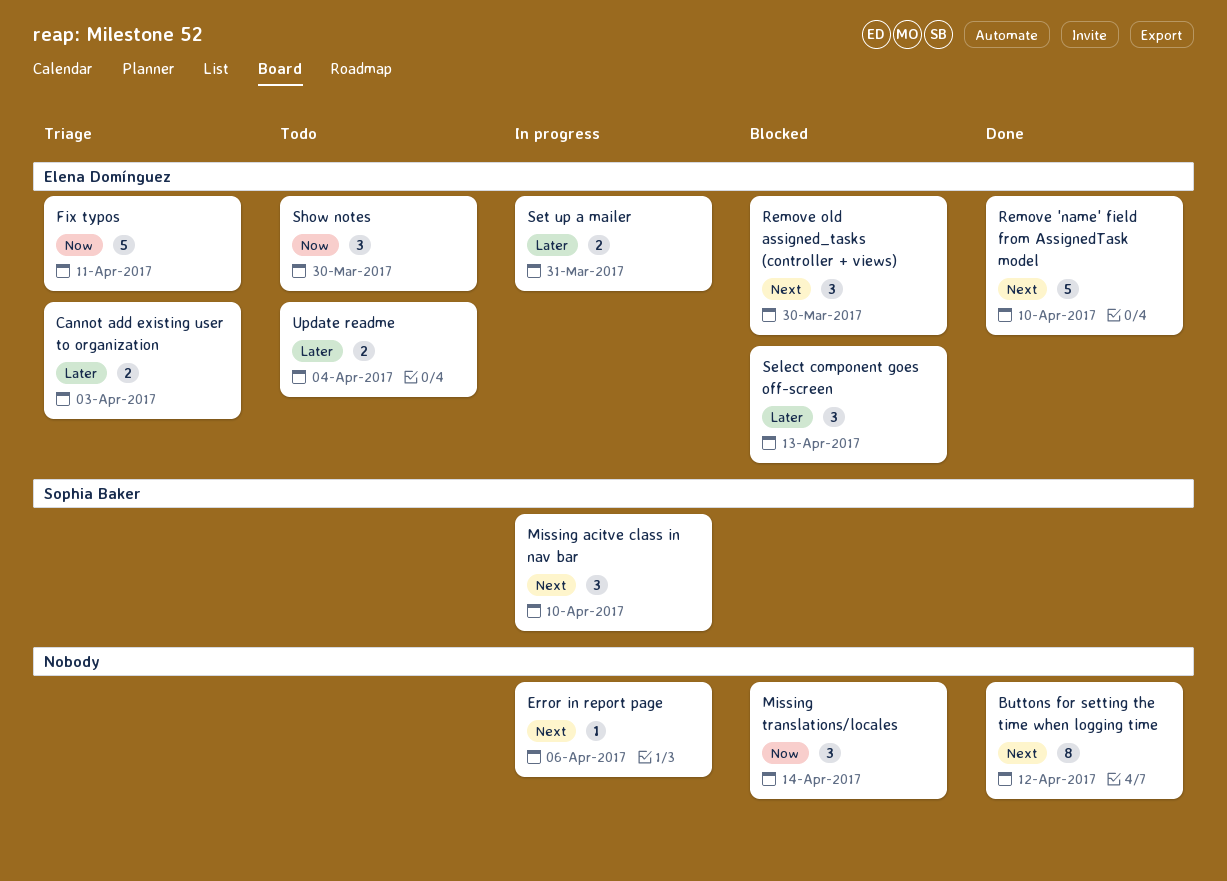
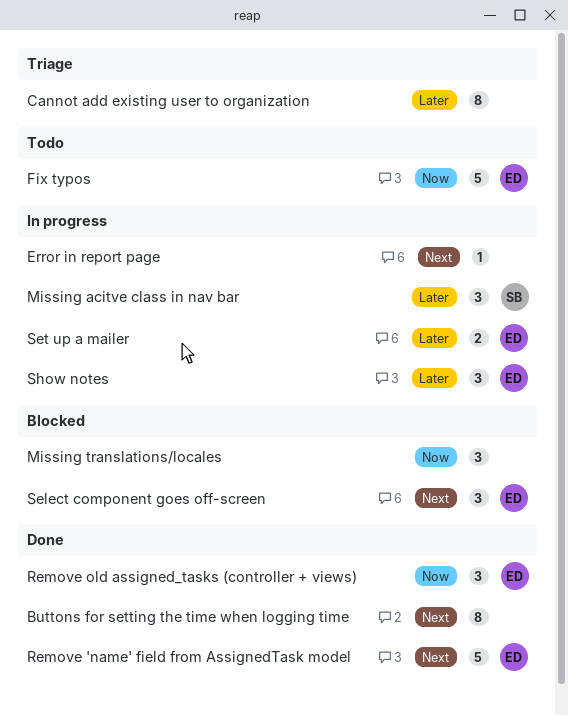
Cannot add existing user to organization, owner: Elena Domínguez -> none
Cannot add existing user to organization, estimate: 2 -> 8
Fix typos, status: Triage -> Todo
Missing acitve class in nav bar, priority: Next -> Later
Remove old assigned_tasks (controller + views), status: Blocked -> Done
Remove old assigned_tasks (controller + views), priority: Next -> Now
Select component goes off-screen, priority: Later -> Next
Show notes, status: Todo -> In progress
Show notes, priority: Now -> Later
Update readme: present -> none

